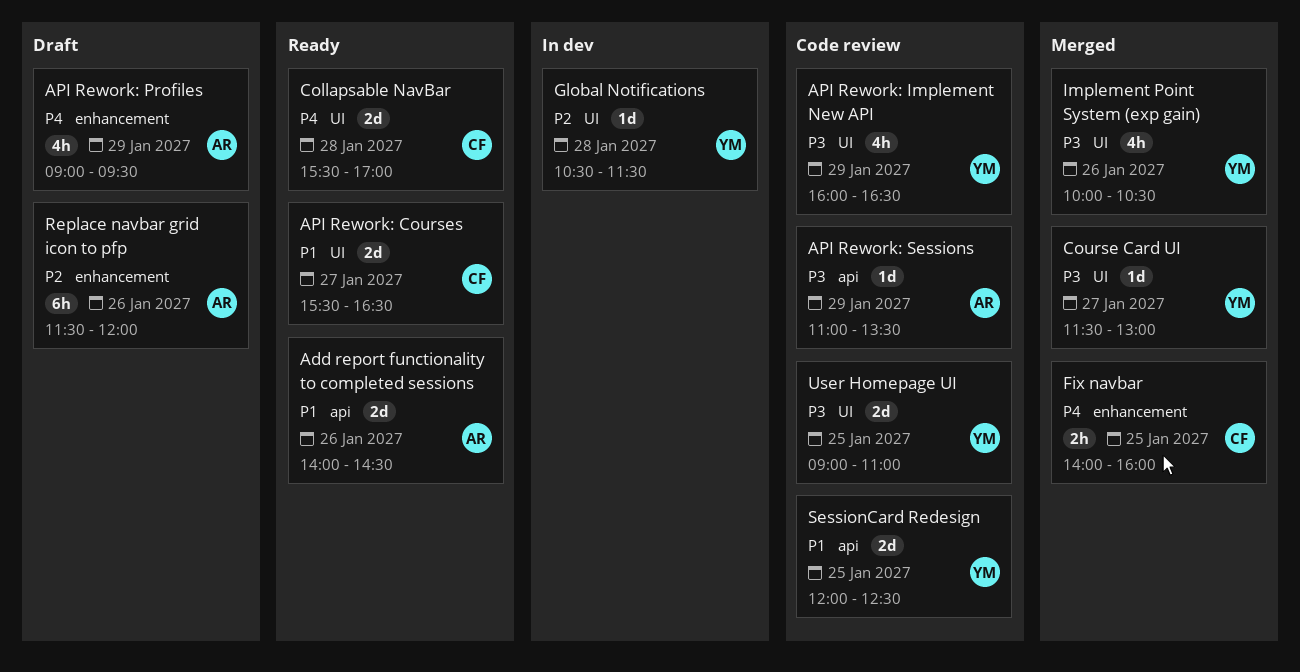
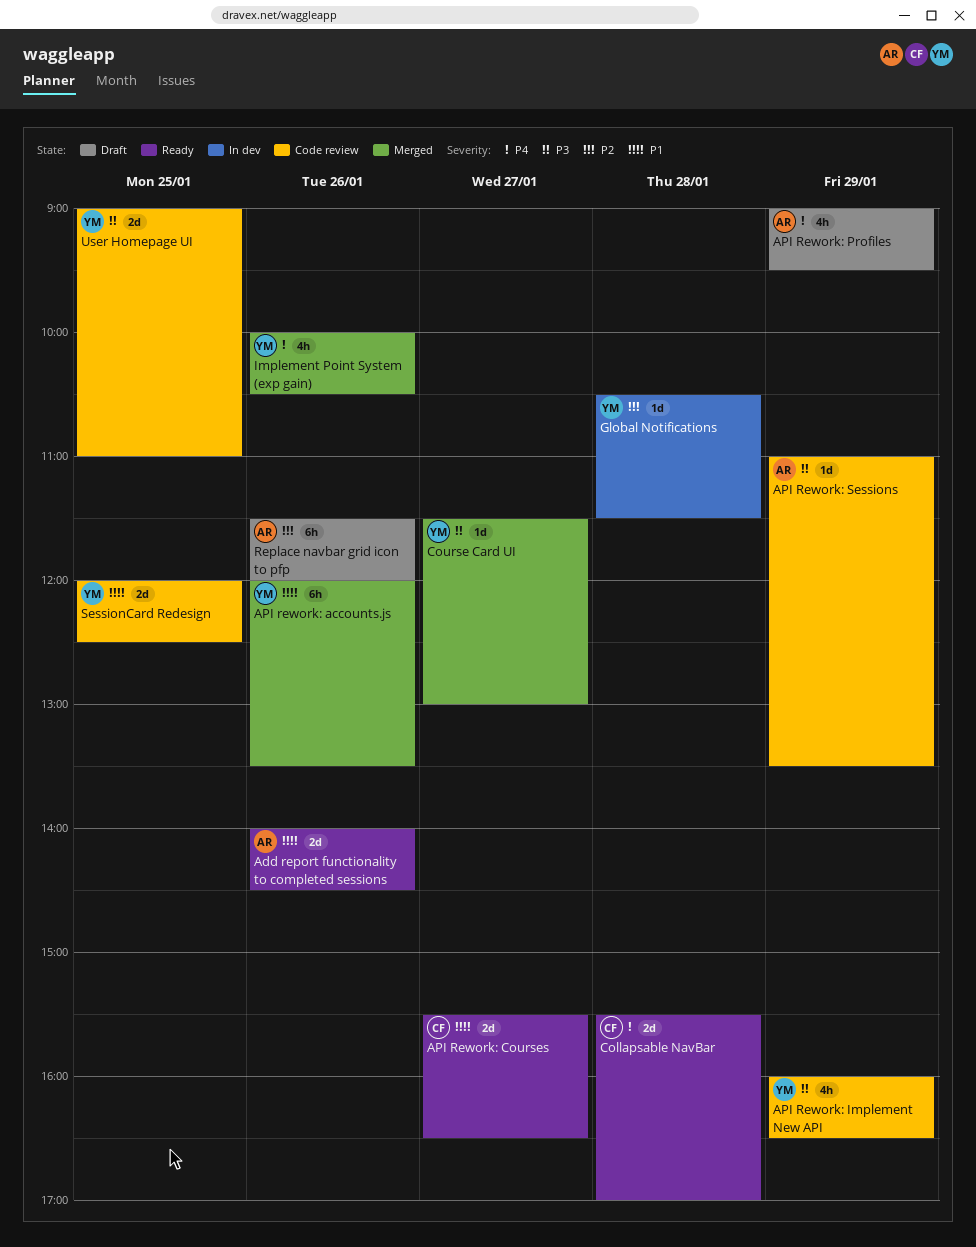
API rework: accounts.js: none -> present
Fix navbar: present -> none
Implement Point System (exp gain), priority: P3 -> P4

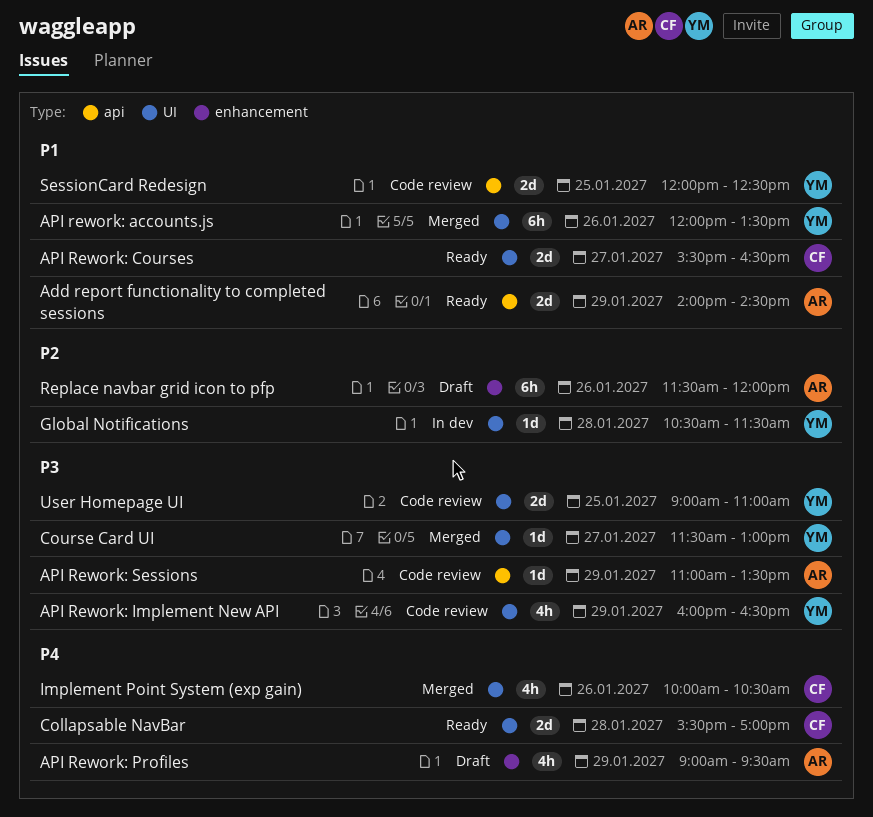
Add report functionality to completed sessions, day: Jan 26 -> Jan 29
Implement Point System (exp gain), owner: YM -> CF

